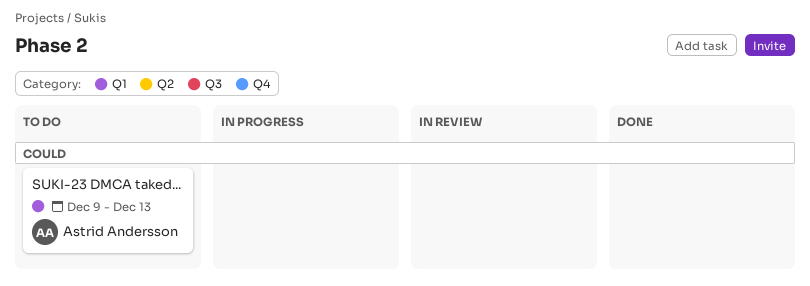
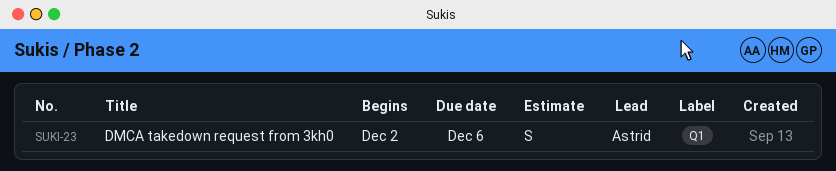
SUKI-23, start: Dec 9 -> Dec 2
SUKI-23, due: Dec 13 -> Dec 6

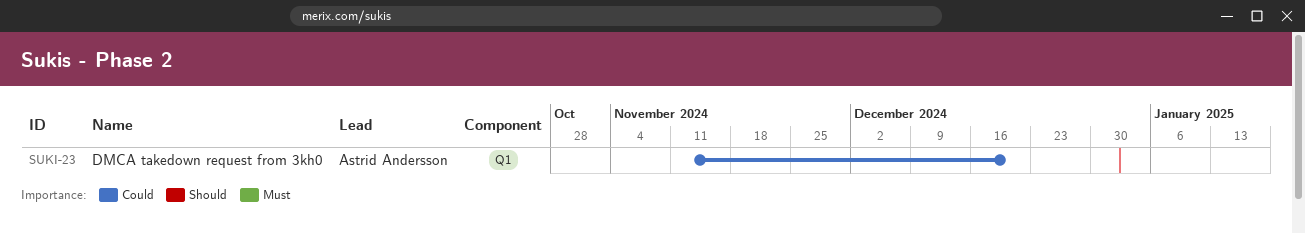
SUKI-23, start: Dec 2 -> Nov 11
SUKI-23, due: Dec 6 -> Dec 20

